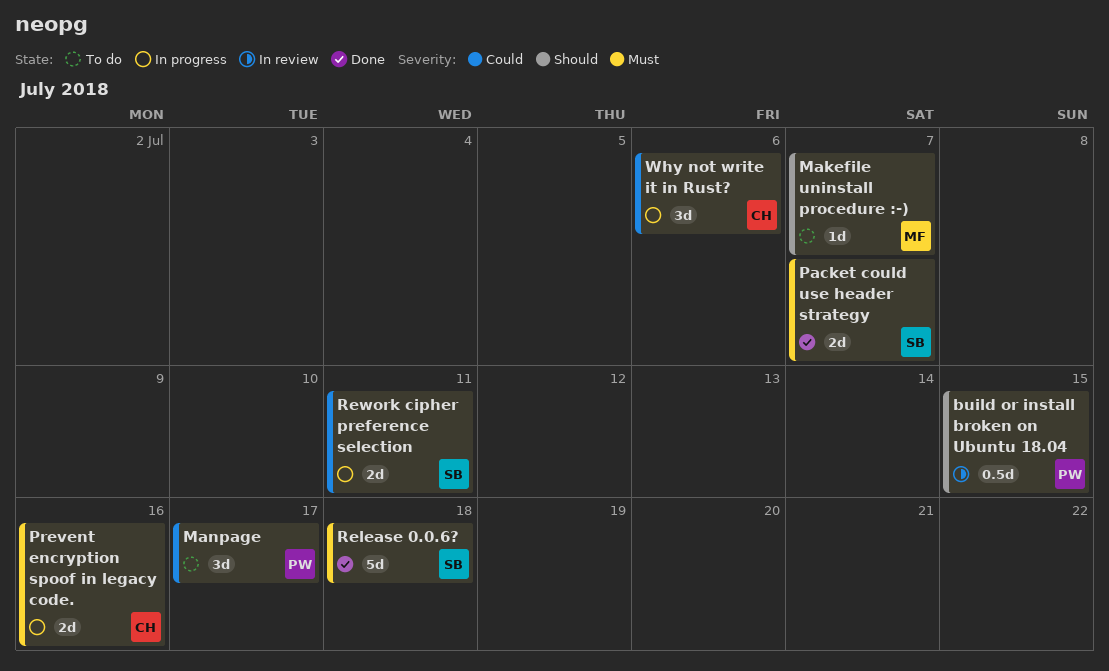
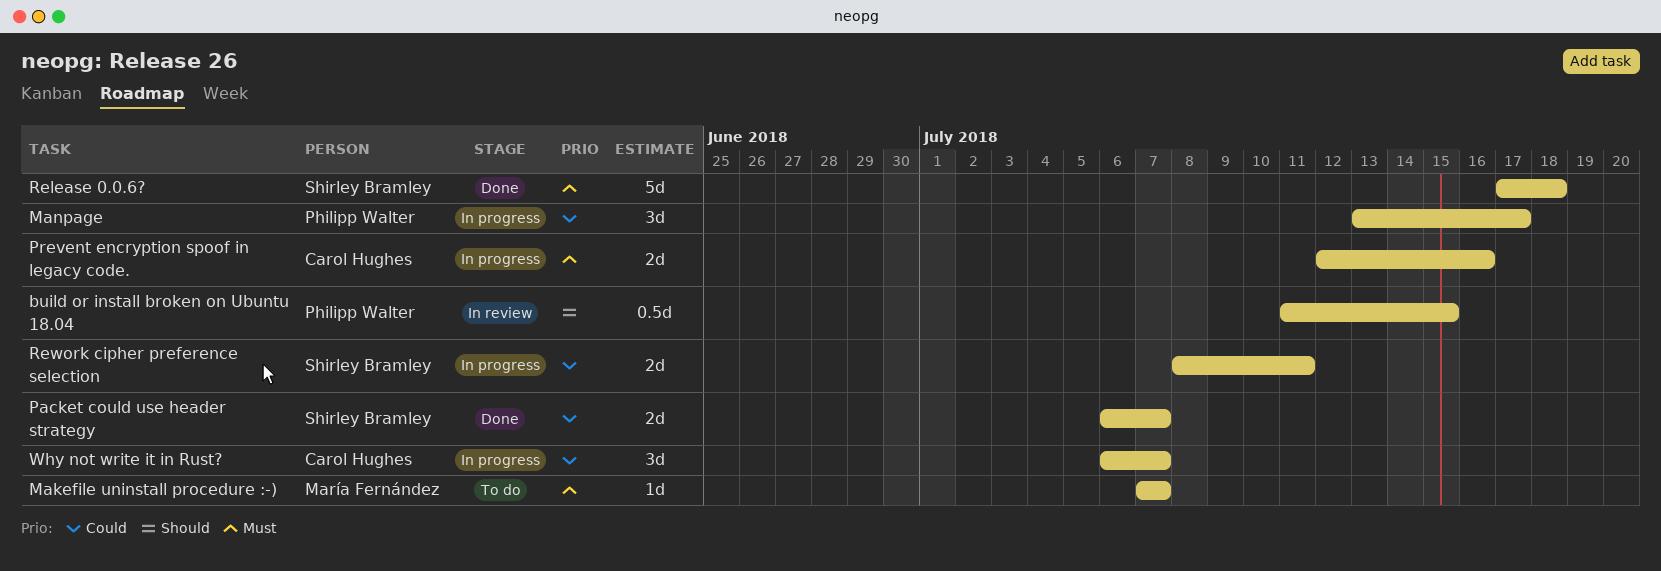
Makefile uninstall procedure :-), priority: Should -> Must
Manpage, status: To do -> In progress
Packet could use header strategy, priority: Must -> Could
Why not write it in Rust?, due: Jul 6 -> Jul 7

